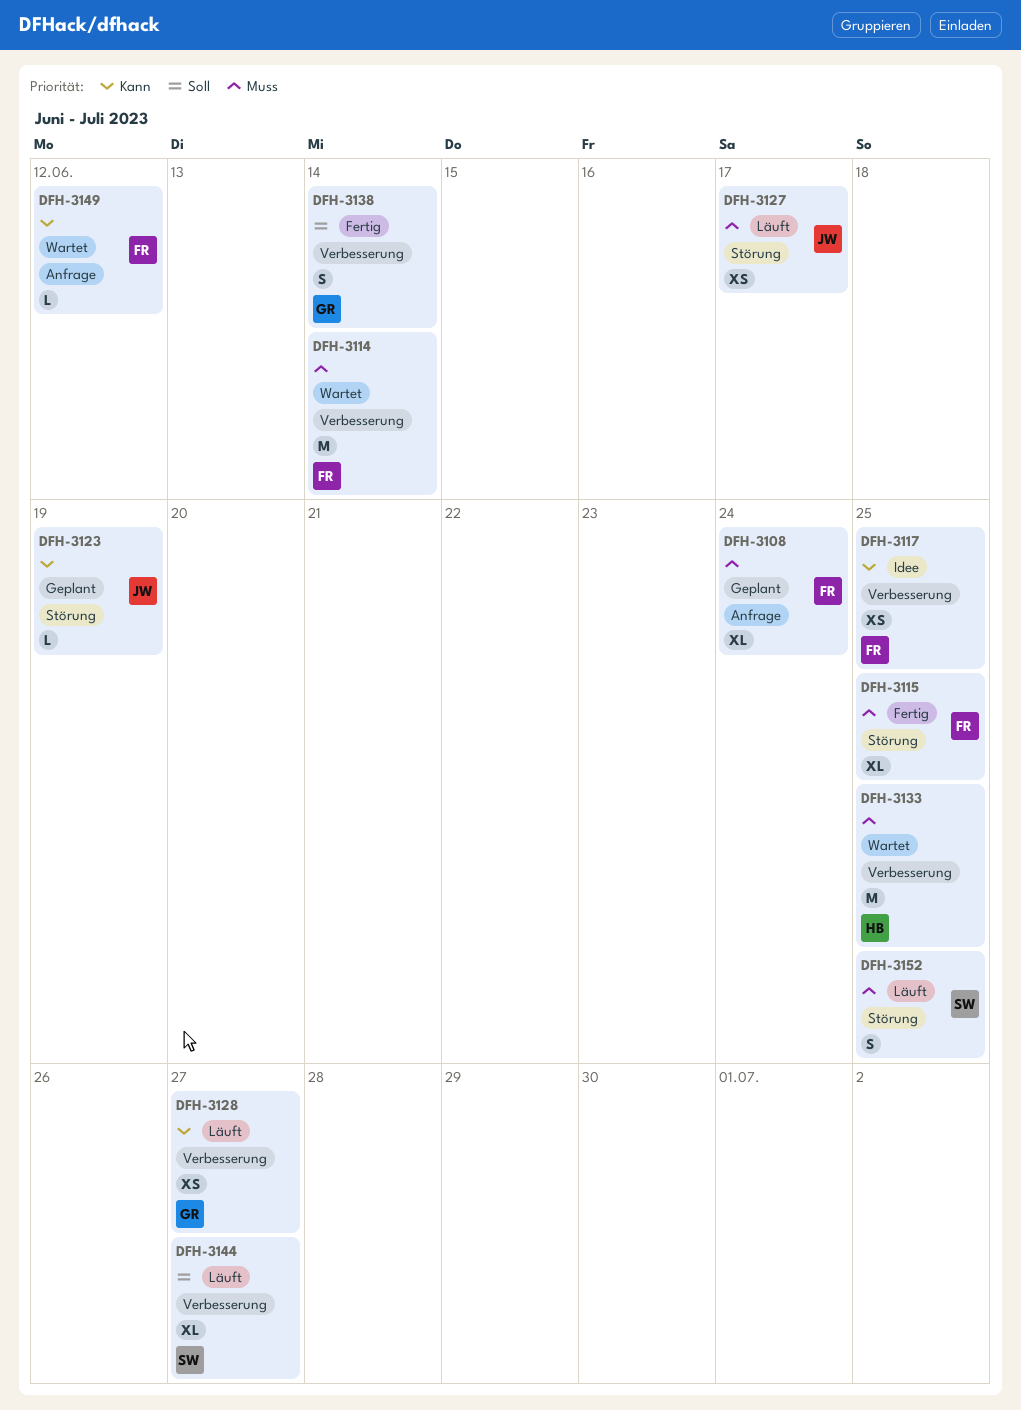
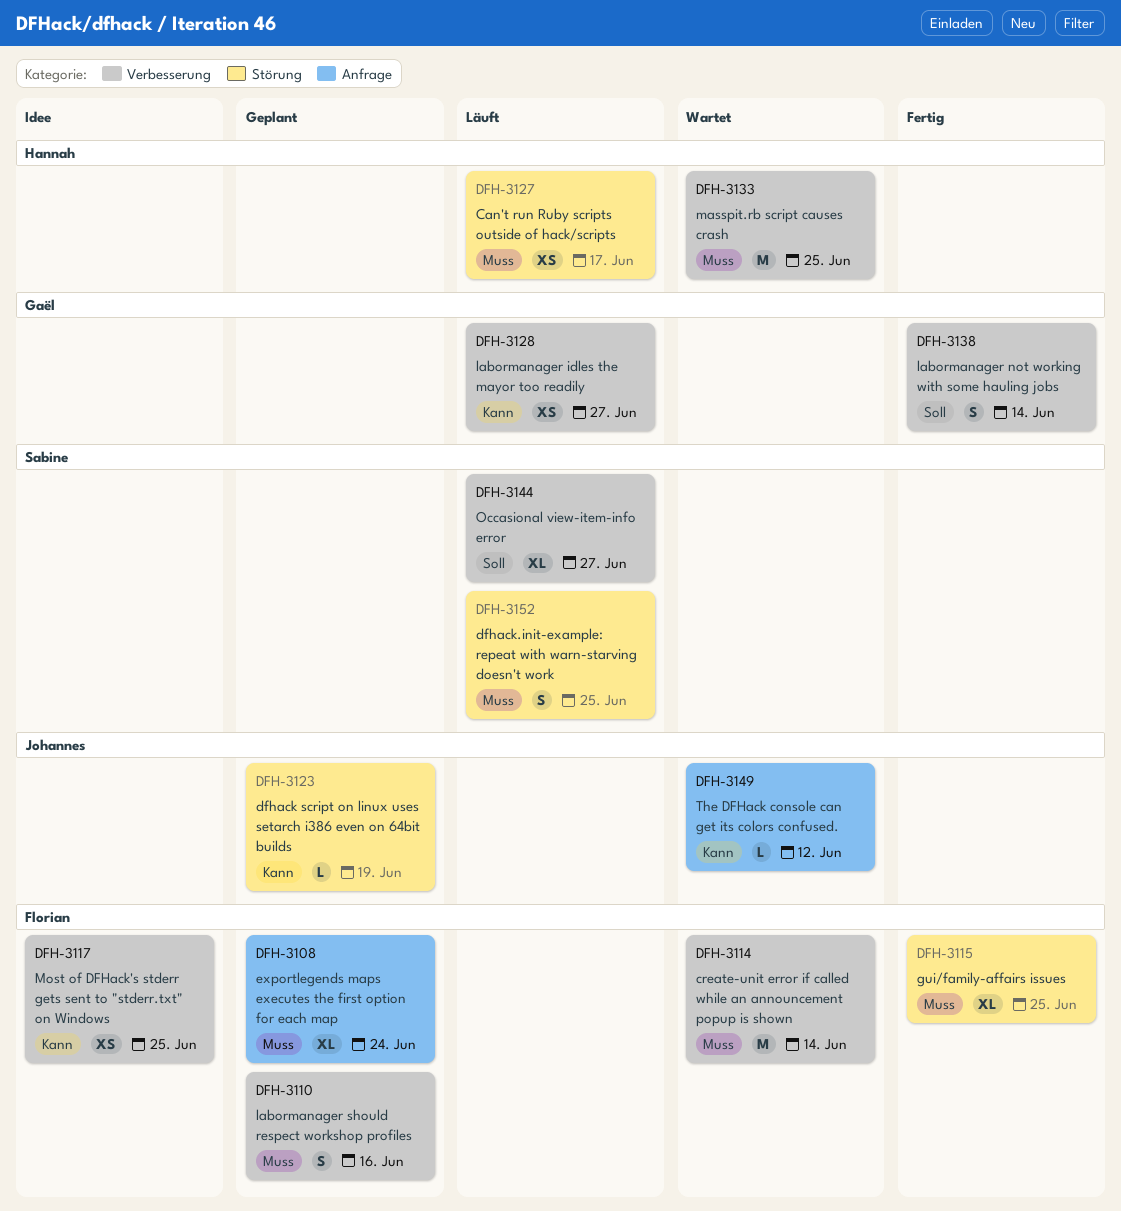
DFH-3110: none -> present
DFH-3127, owner: Johannes -> Hannah
DFH-3149, owner: Florian -> Johannes

